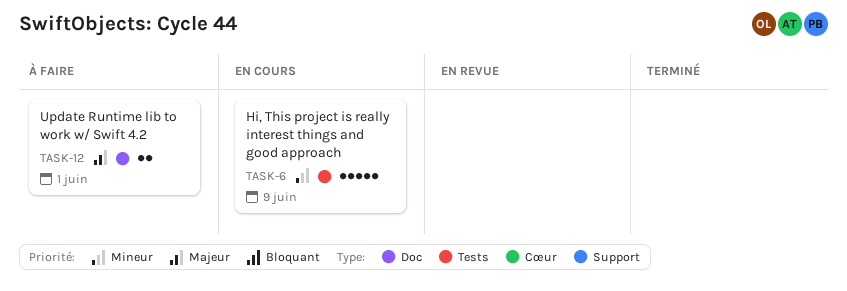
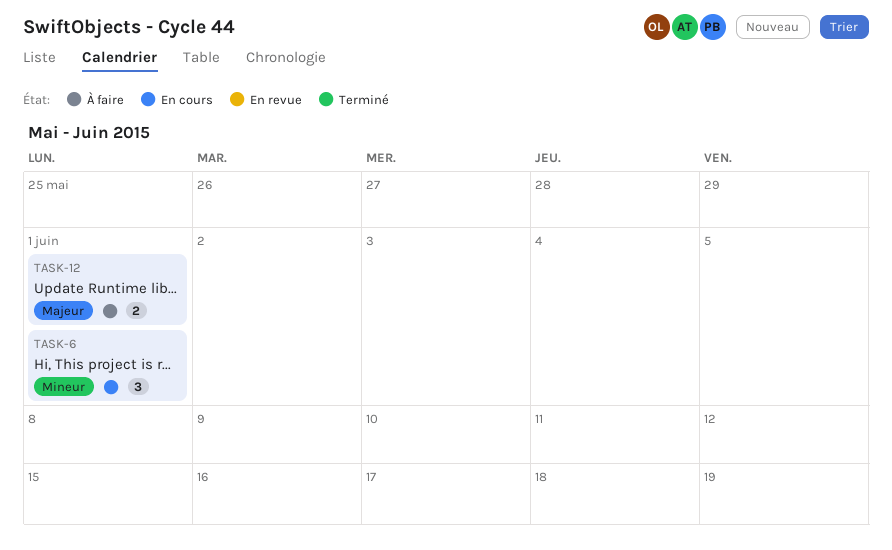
TASK-6, estimate: 5 -> 3
TASK-6, due: Jun 9 -> Jun 1

